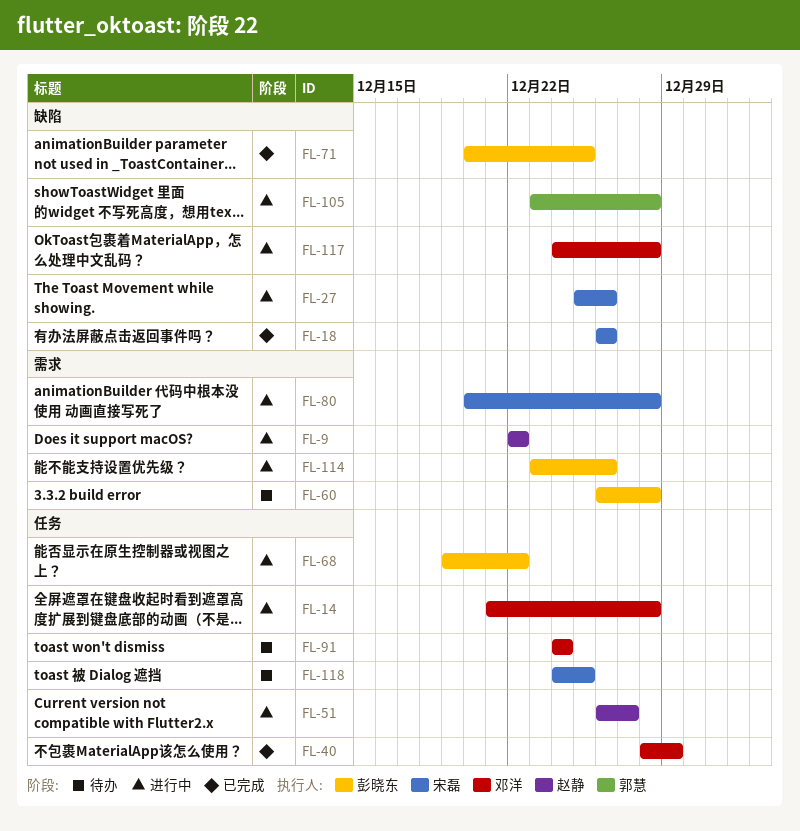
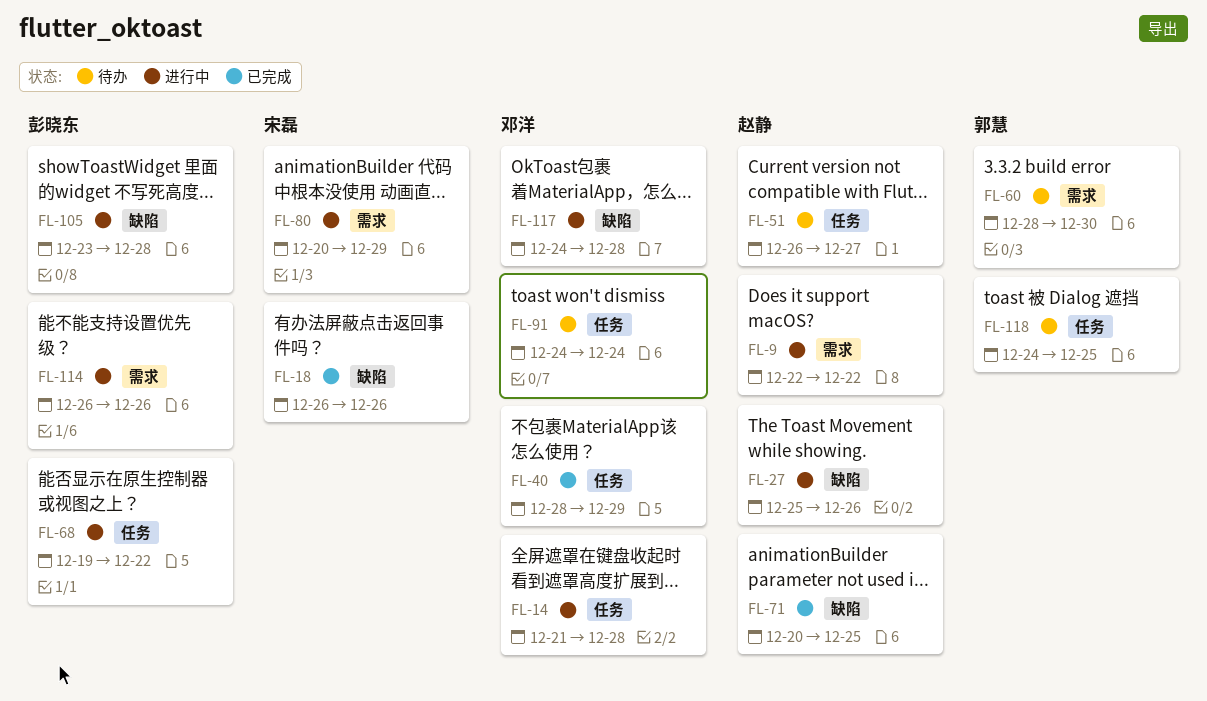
FL-27, owner: 宋磊 -> 赵静
FL-51, status: 进行中 -> 待办
FL-60, owner: 彭晓东 -> 郭慧
FL-60, start: Dec 26 -> Dec 28
FL-60, due: Dec 28 -> Dec 30
FL-71, owner: 彭晓东 -> 赵静
FL-80, due: Dec 28 -> Dec 29
FL-105, owner: 郭慧 -> 彭晓东
FL-114, start: Dec 23 -> Dec 26
FL-118, owner: 宋磊 -> 郭慧

